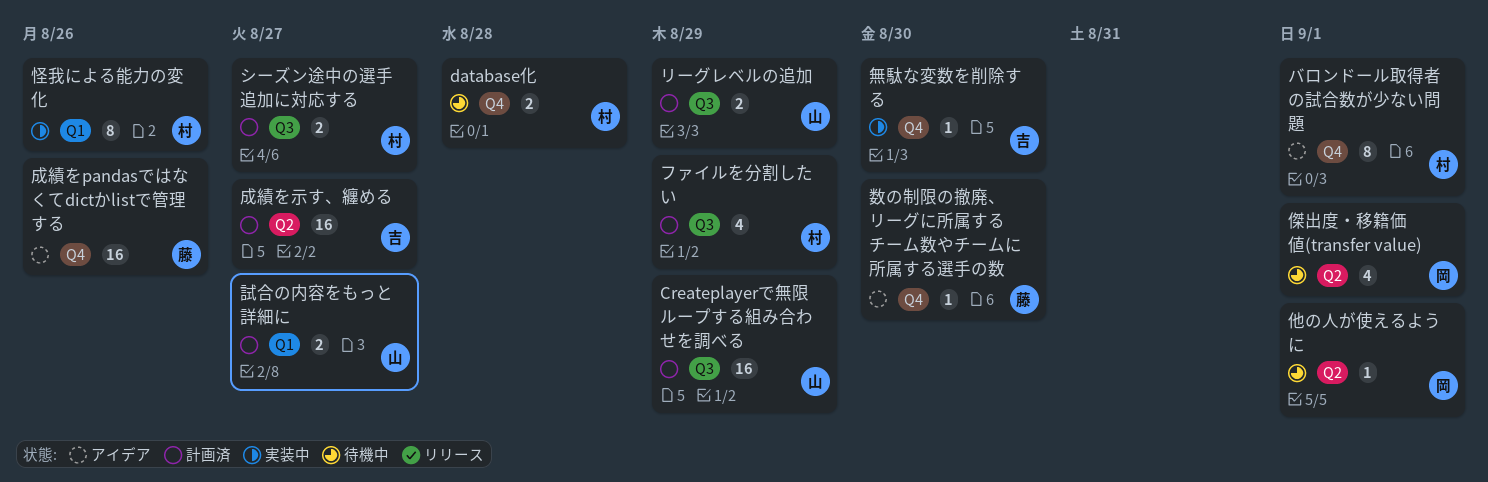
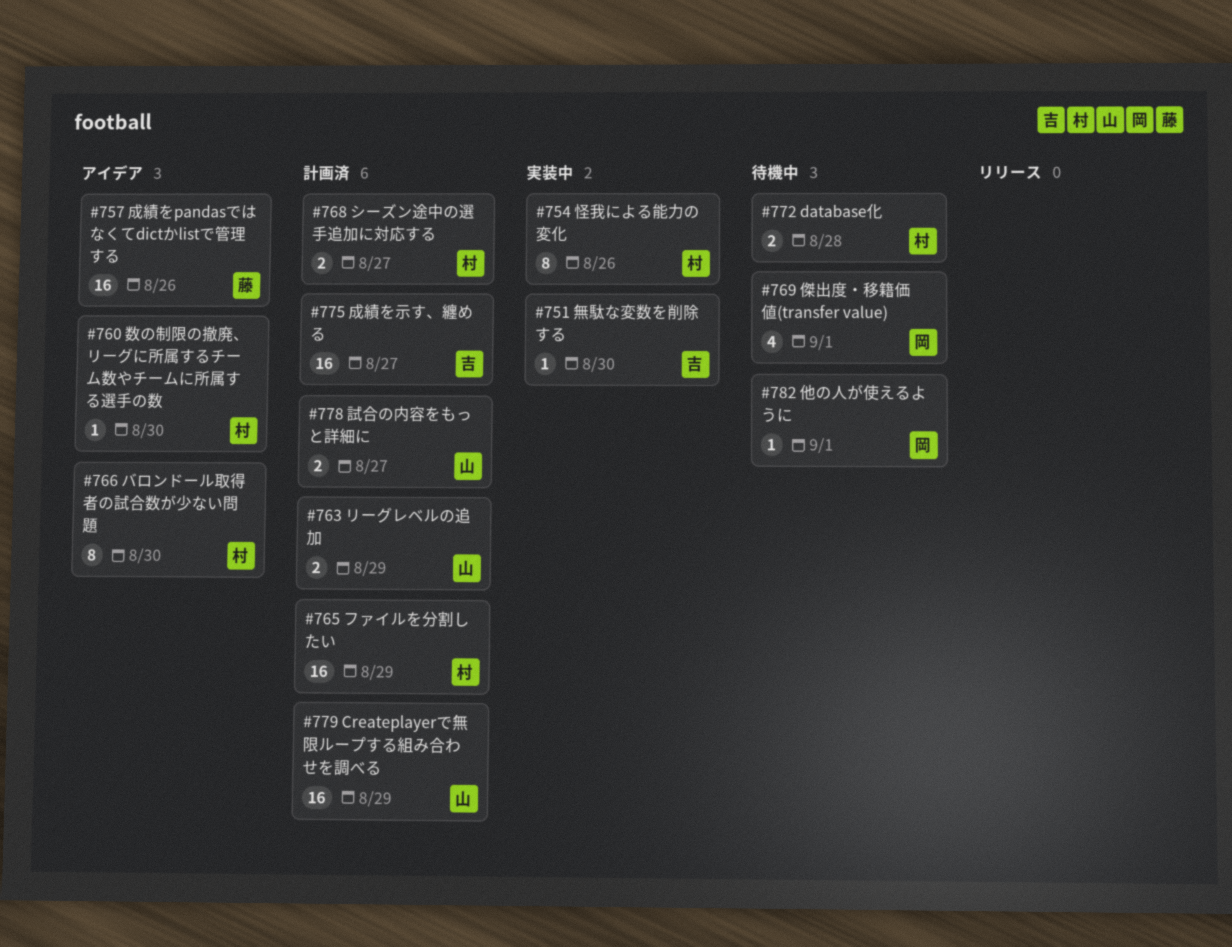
バロンドール取得者の試合数が少ない問題, due: Sep 1 -> Aug 30
ファイルを分割したい, estimate: 4 -> 16
数の制限の撤廃、リーグに所属するチーム数やチームに所属する選手の数, owner: 藤 -> 村

